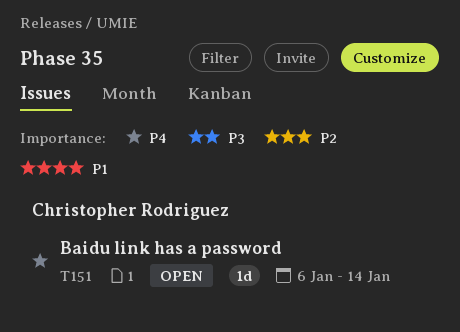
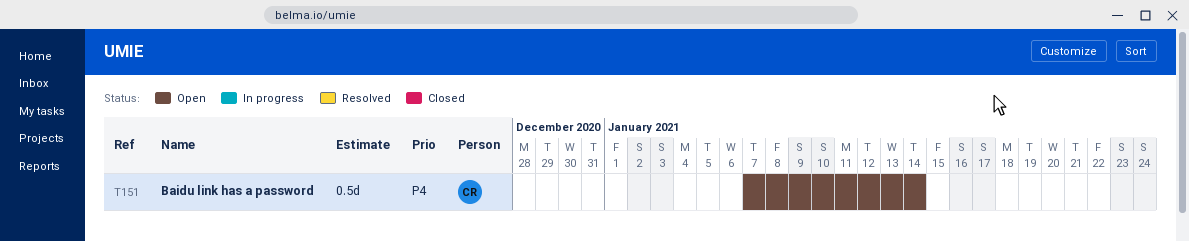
T151, estimate: 1d -> 0.5d
T151, start: Jan 6 -> Jan 7

